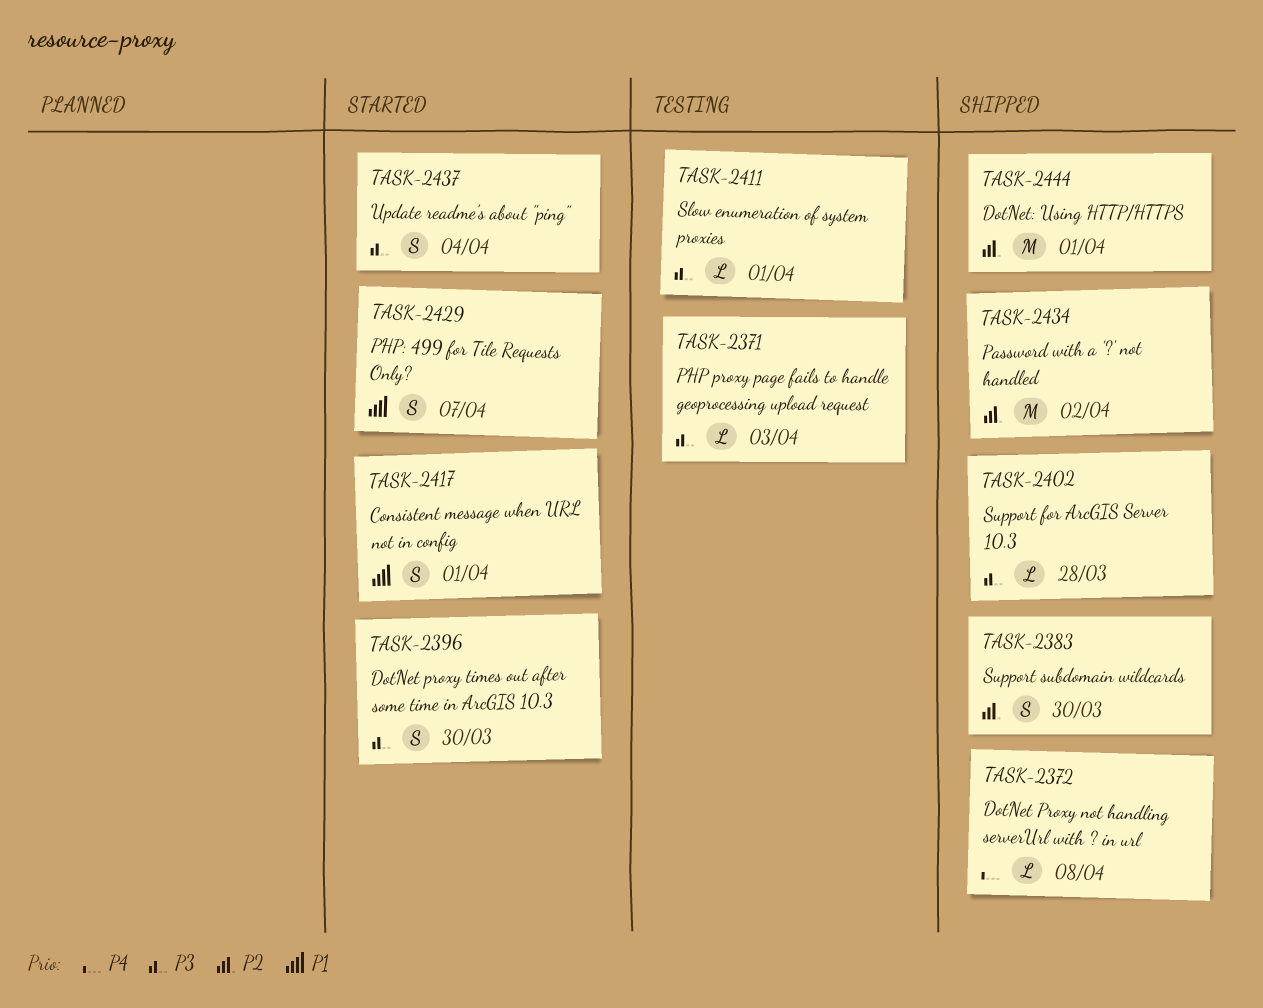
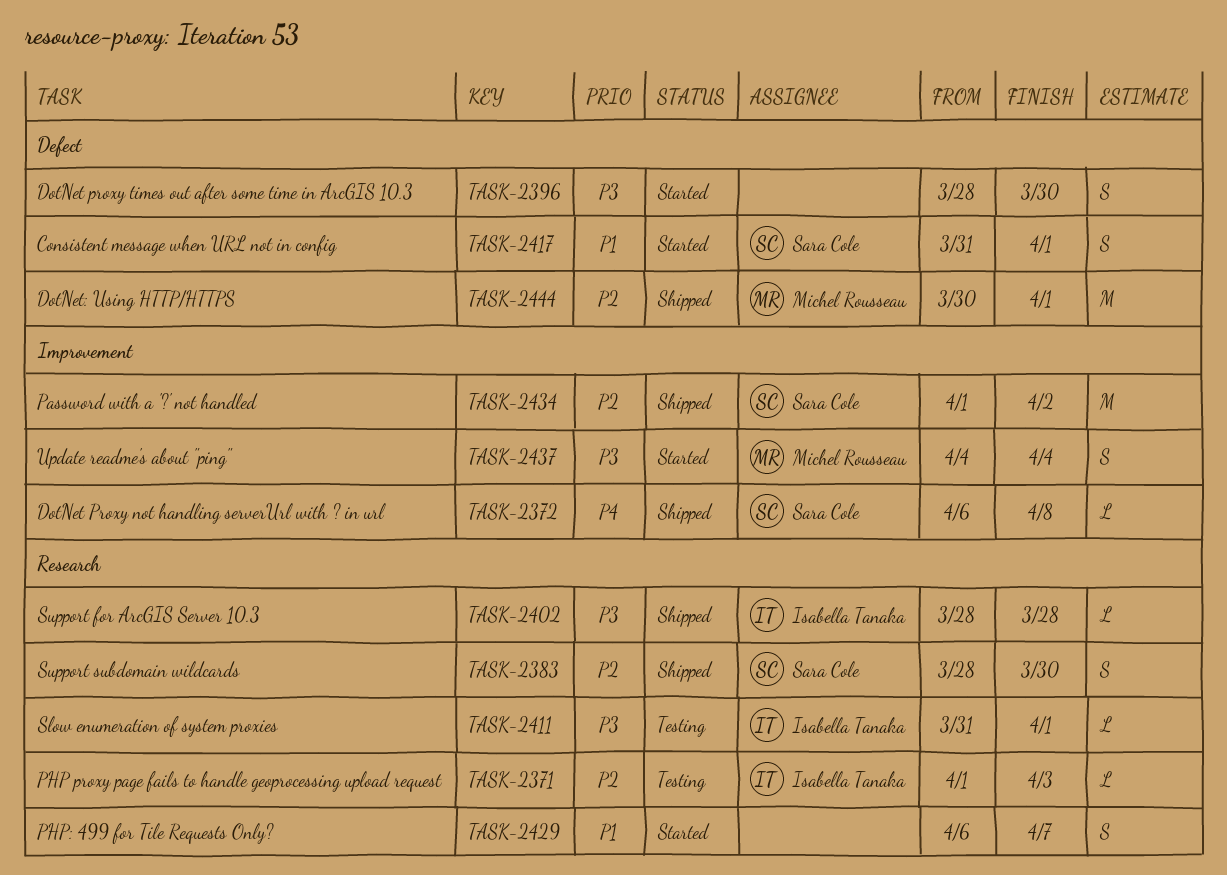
TASK-2371, priority: P3 -> P2

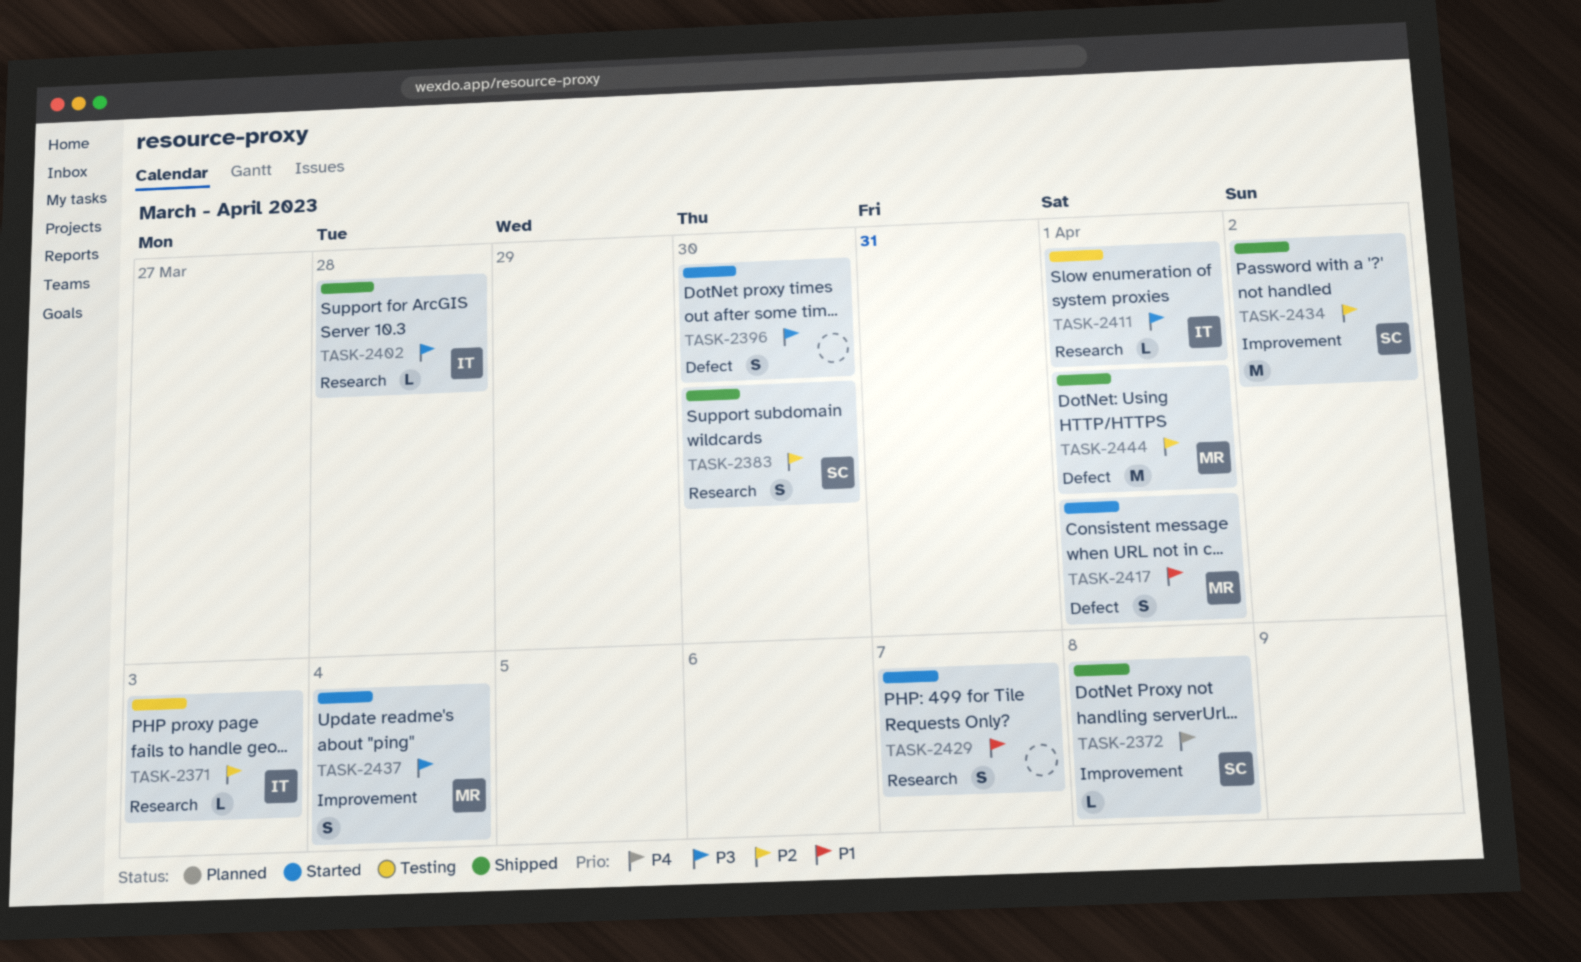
TASK-2417, owner: Sara Cole -> Michel Rousseau

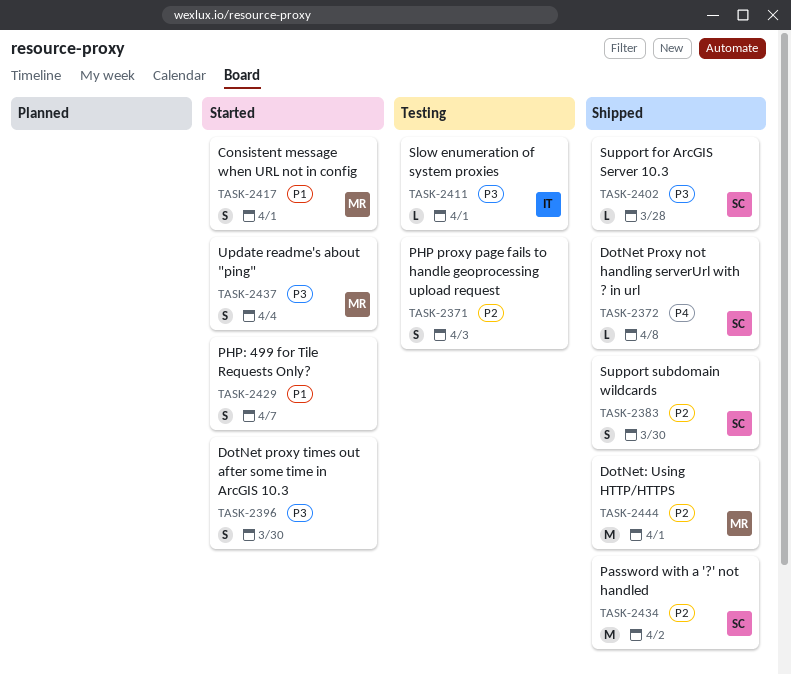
TASK-2371, owner: IT -> none
TASK-2371, estimate: L -> S
TASK-2402, owner: IT -> SC

